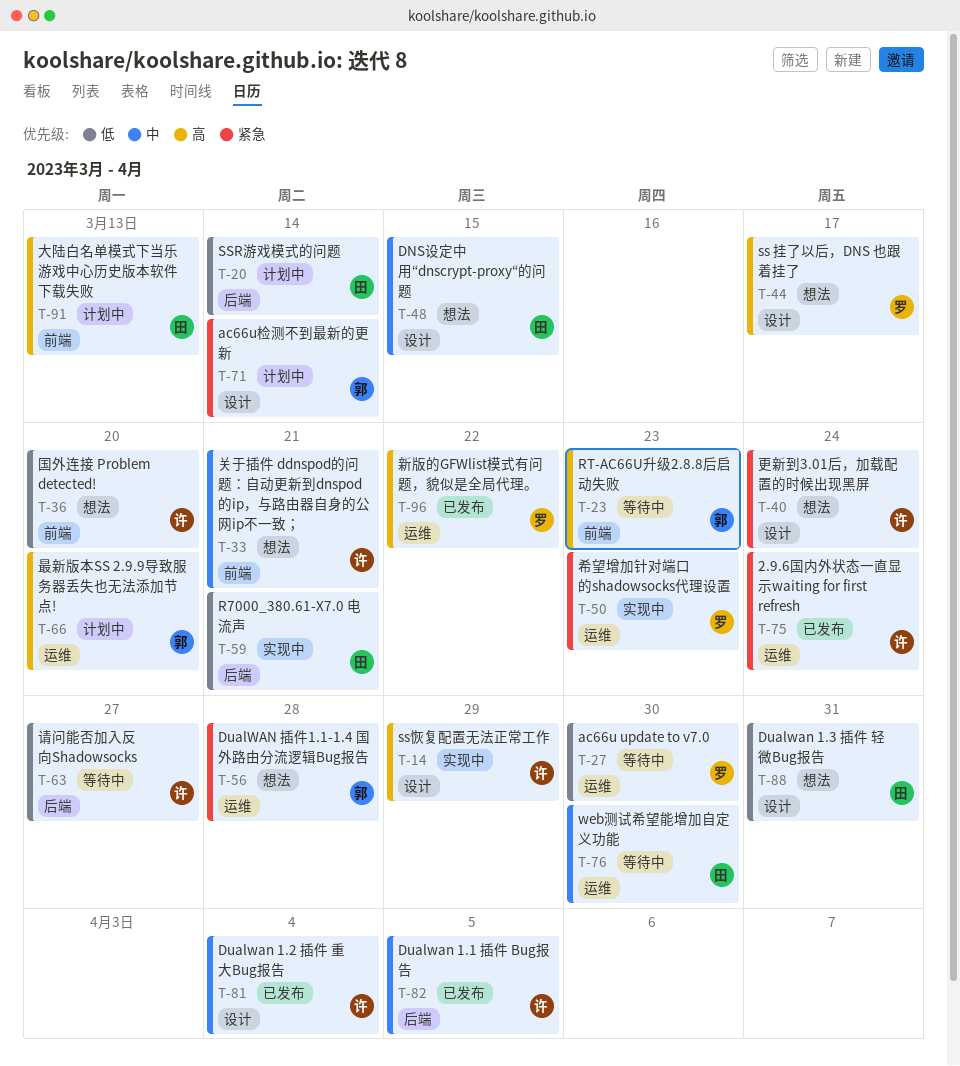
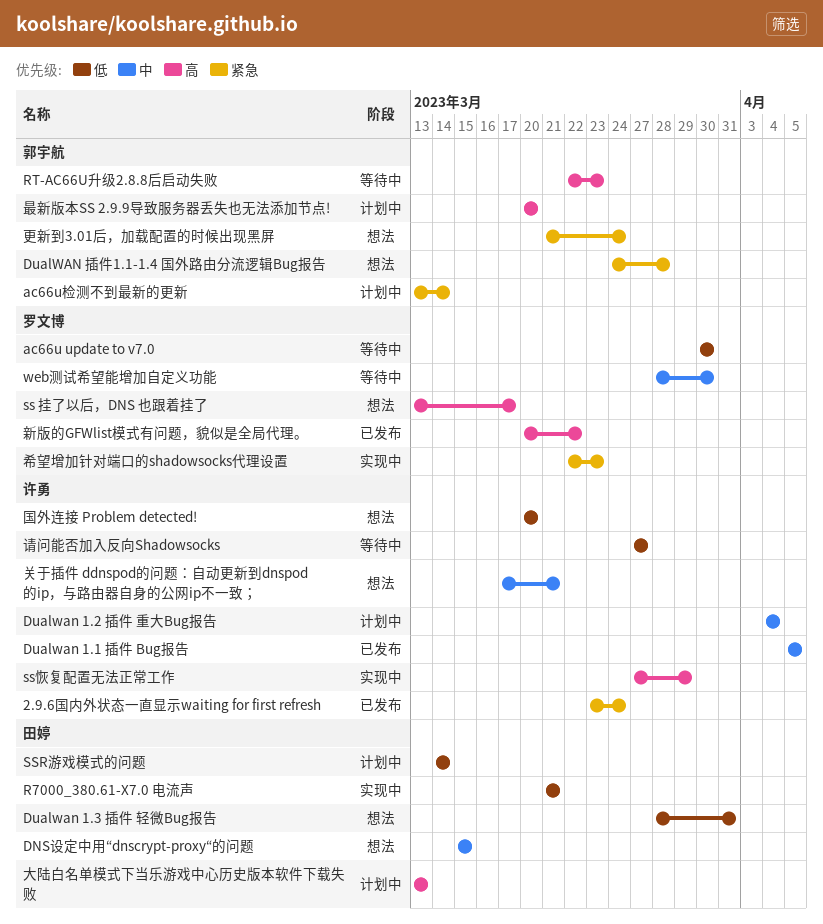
Dualwan 1.2 插件 重大Bug报告, status: 已发布 -> 计划中
web测试希望能增加自定义功能, owner: 田婷 -> 罗文博
更新到3.01后，加载配置的时候出现黑屏, owner: 许勇 -> 郭宇航

